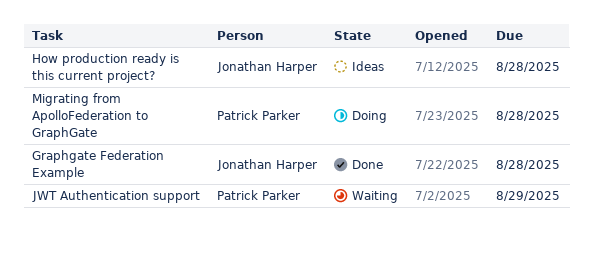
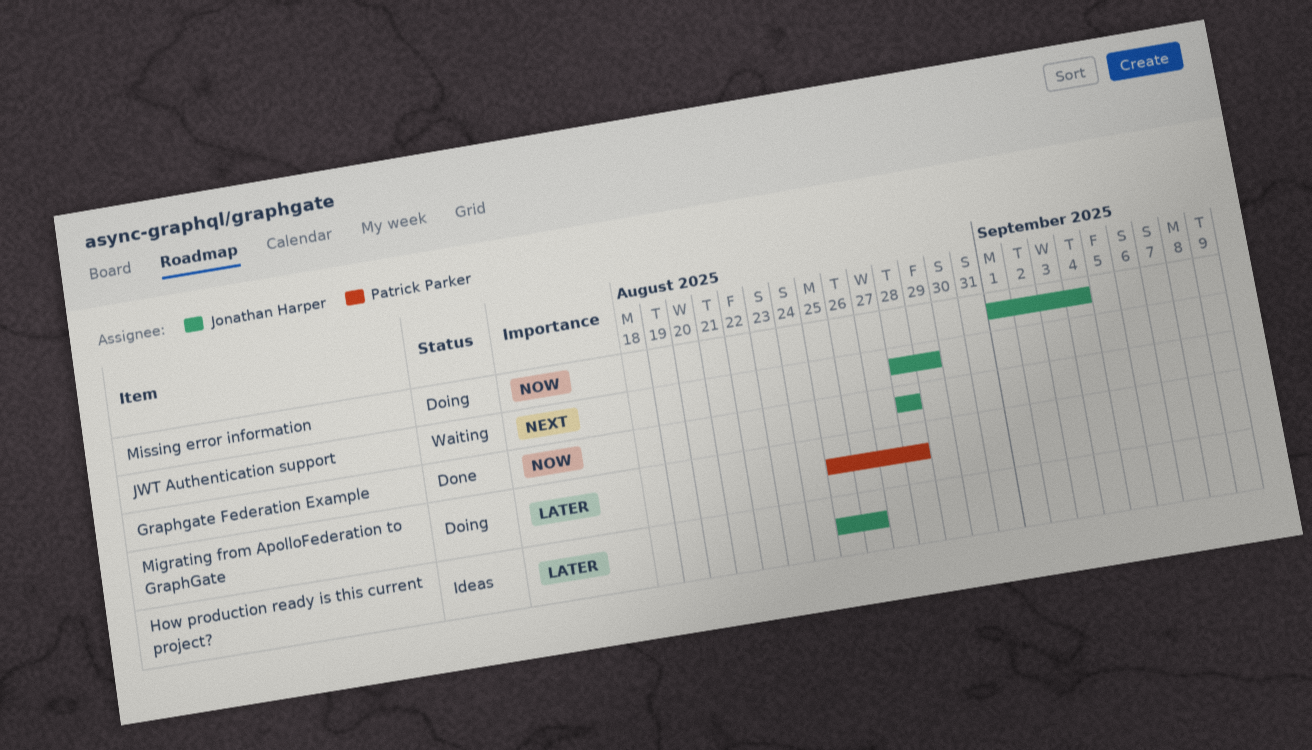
How production ready is this current project?, due: Aug 28 -> Aug 26
JWT Authentication support, owner: Patrick Parker -> Jonathan Harper
Missing error information: none -> present

